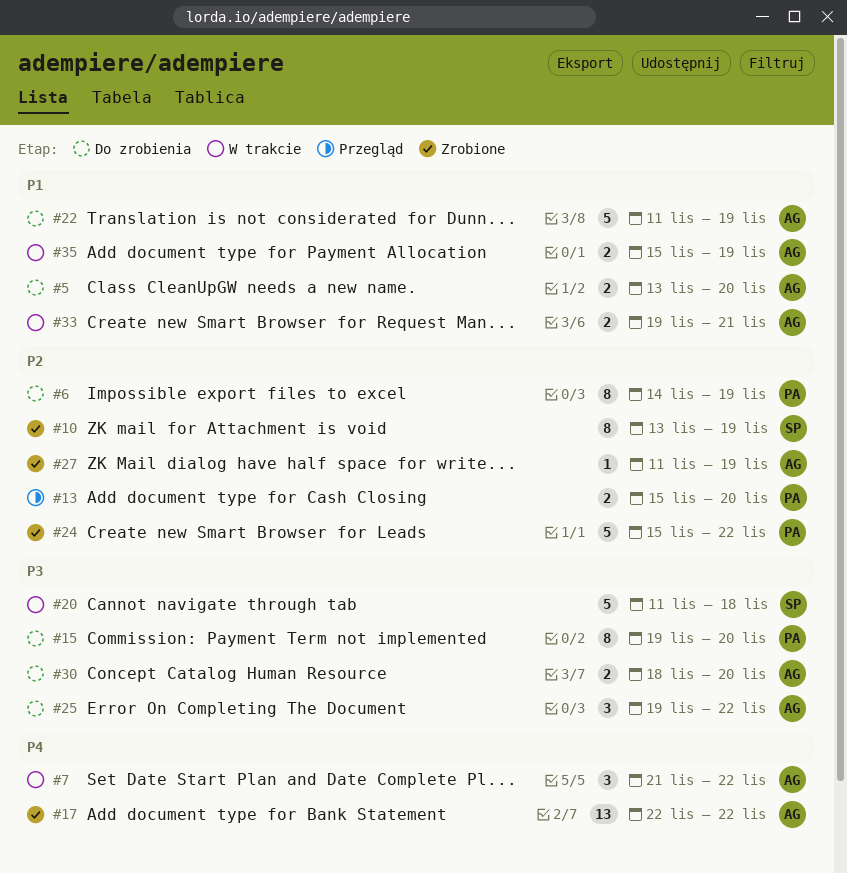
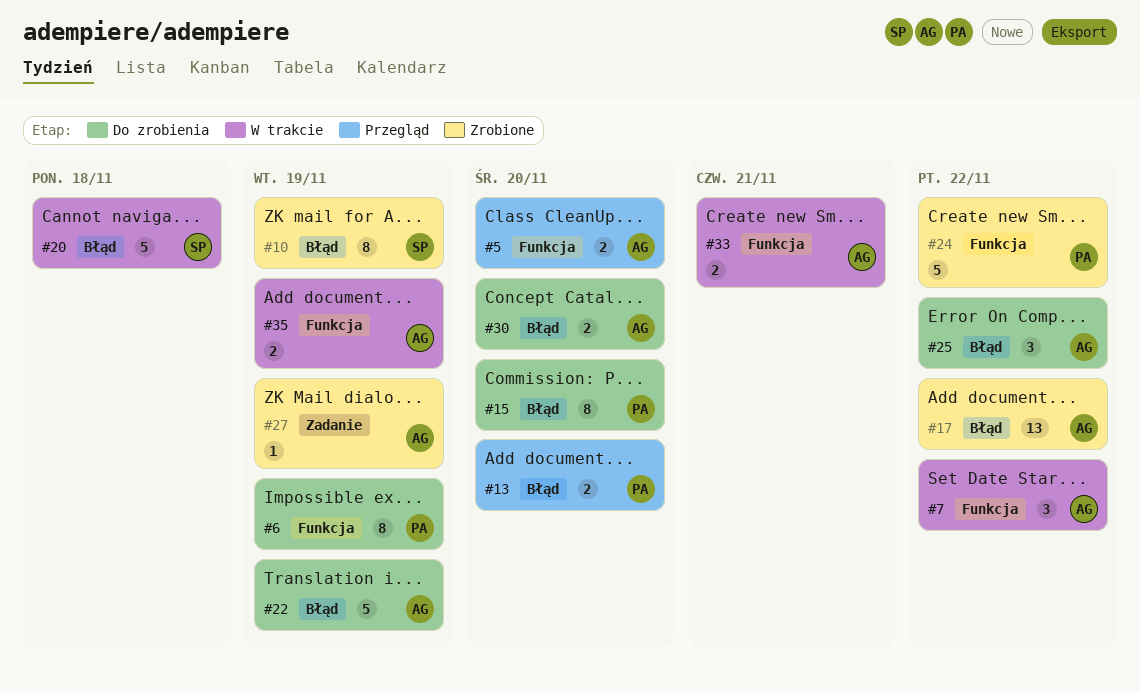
#5, status: Do zrobienia -> Przegląd

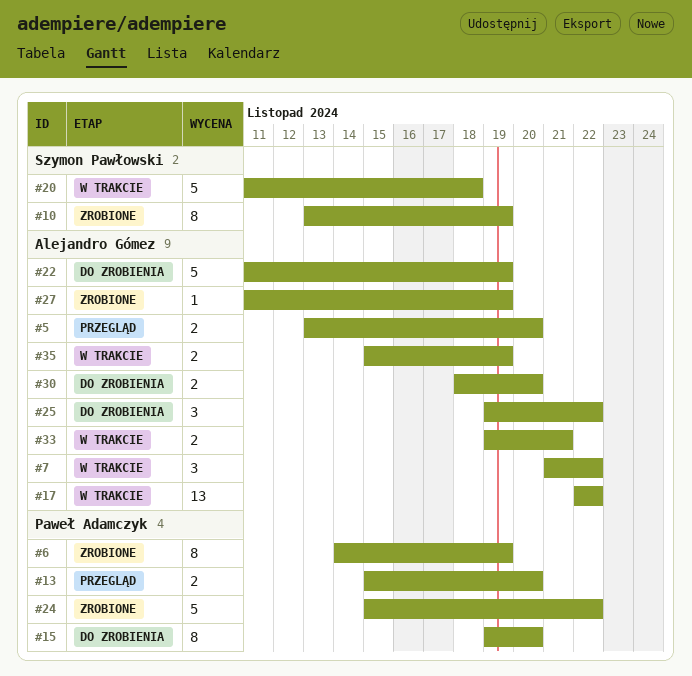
#6, status: Do zrobienia -> Zrobione
#17, status: Zrobione -> W trakcie

